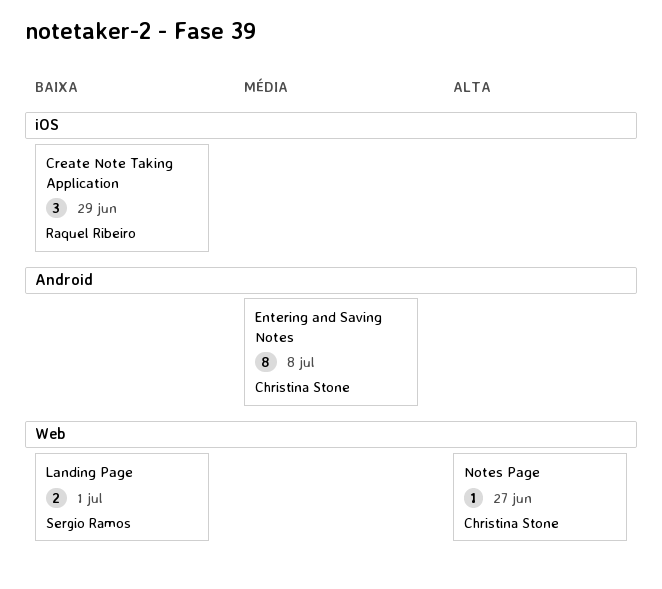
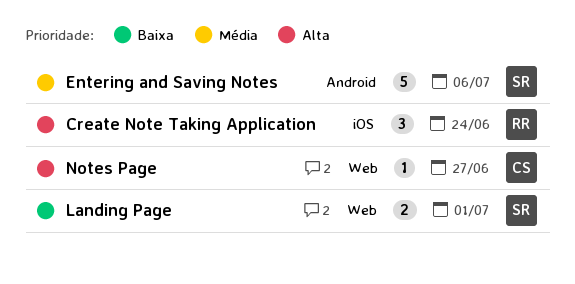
Create Note Taking Application, priority: Baixa -> Alta
Create Note Taking Application, due: Jun 29 -> Jun 24
Entering and Saving Notes, owner: Christina Stone -> Sergio Ramos
Entering and Saving Notes, estimate: 8 -> 5
Entering and Saving Notes, due: Jul 8 -> Jul 6

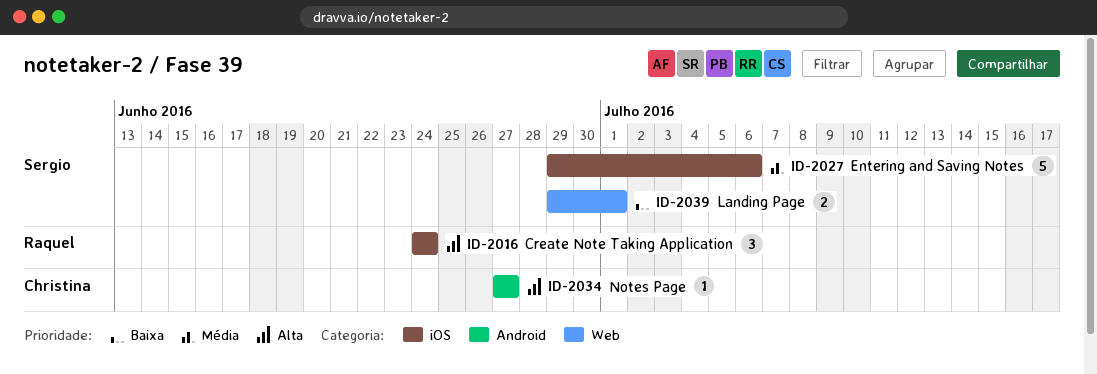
Entering and Saving Notes, label: Android -> iOS
Notes Page, label: Web -> Android

